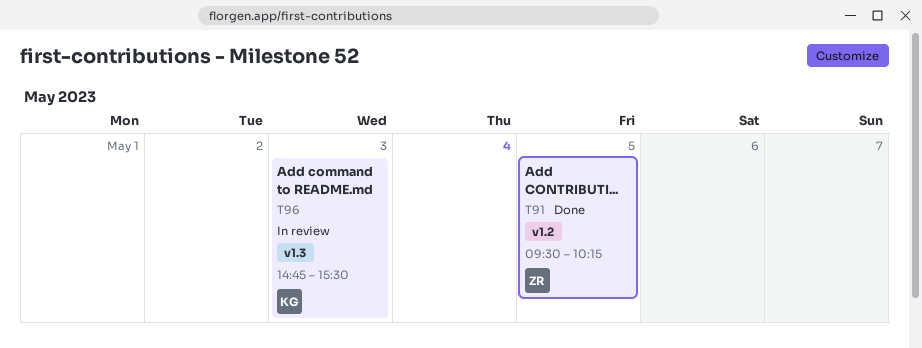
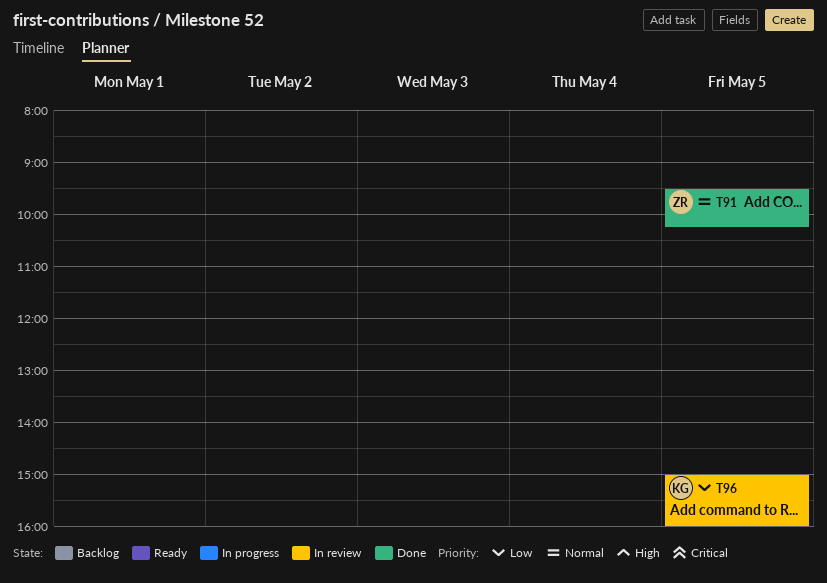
T96, day: May 3 -> May 5
T96, begins: 14:45 -> 15:00
T96, ends: 15:30 -> 16:00

